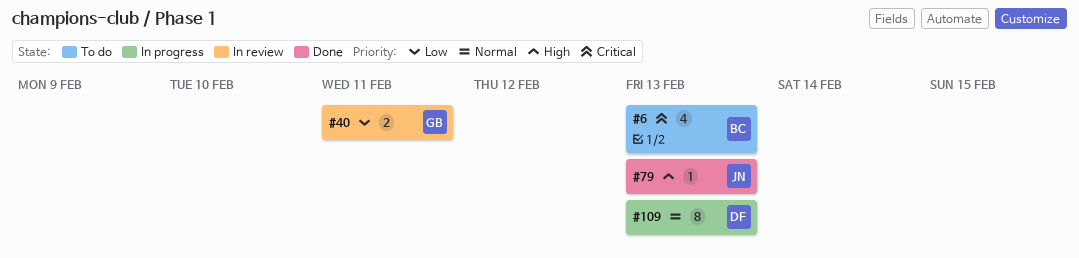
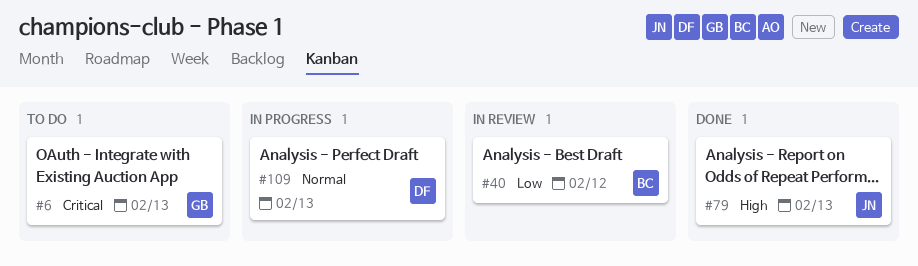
#6, owner: BC -> GB
#40, owner: GB -> BC
#40, due: Feb 11 -> Feb 12

